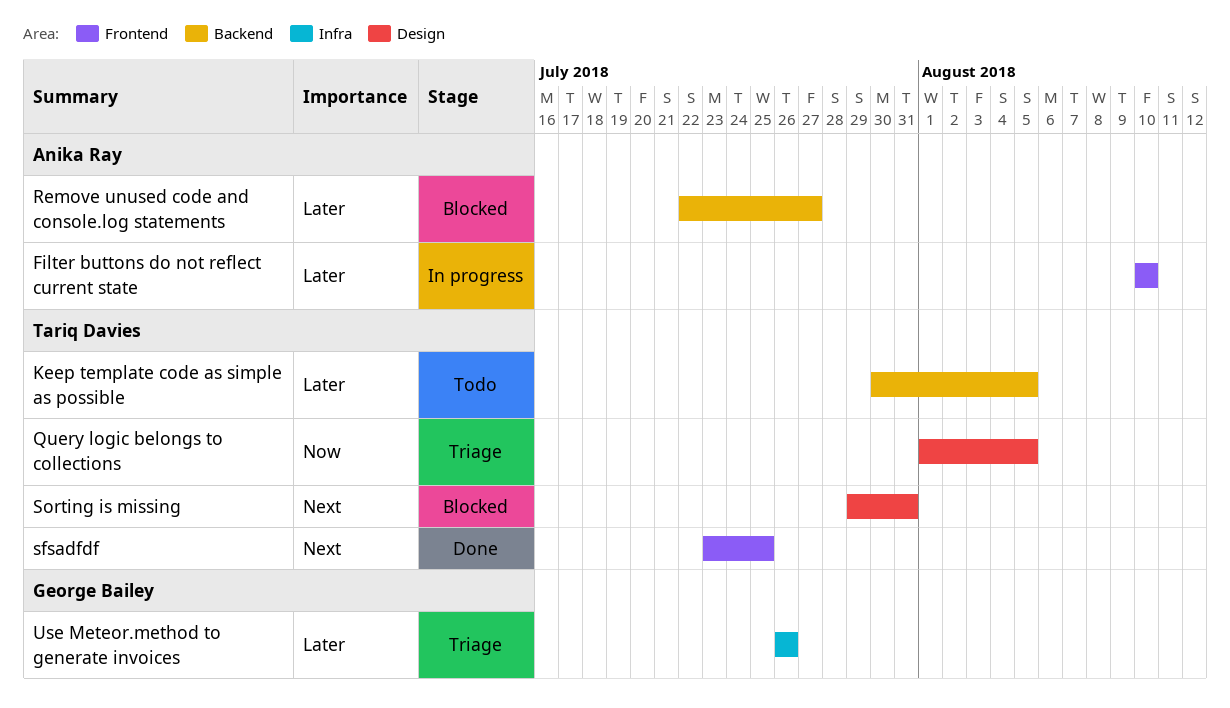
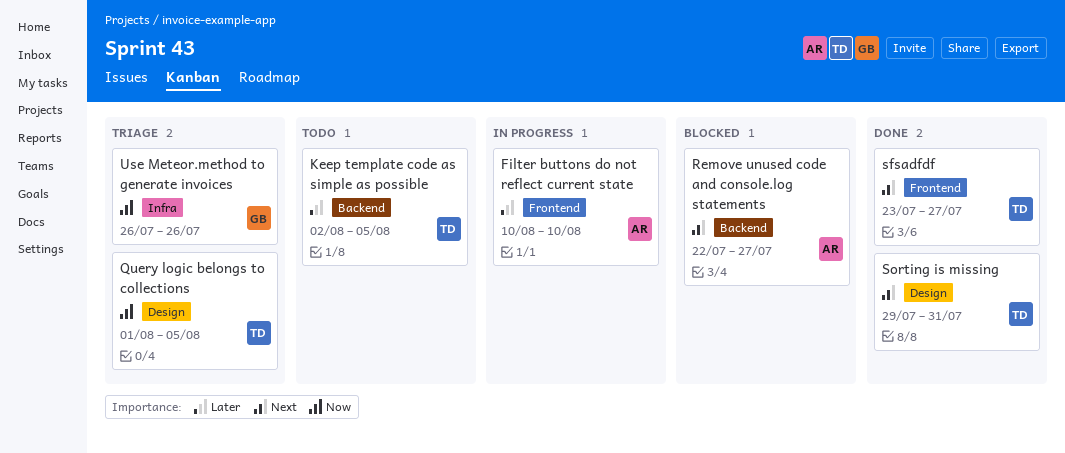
Keep template code as simple as possible, start: Jul 30 -> Aug 2
Remove unused code and console.log statements, priority: Later -> Next
sfsadfdf, due: Jul 25 -> Jul 27
Sorting is missing, status: Blocked -> Done
Use Meteor.method to generate invoices, priority: Later -> Now

